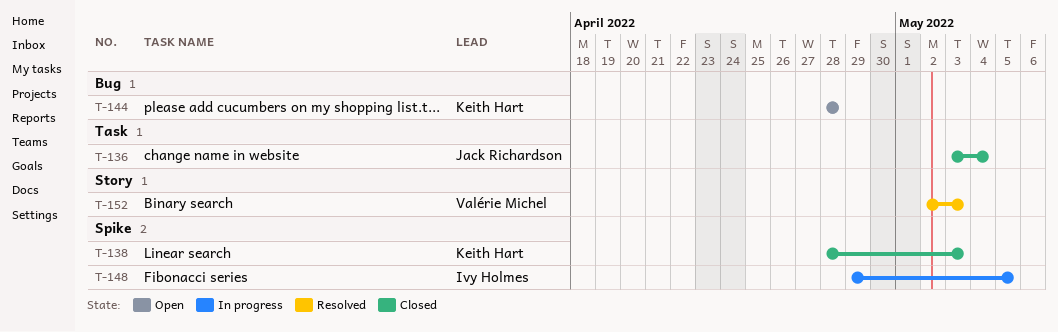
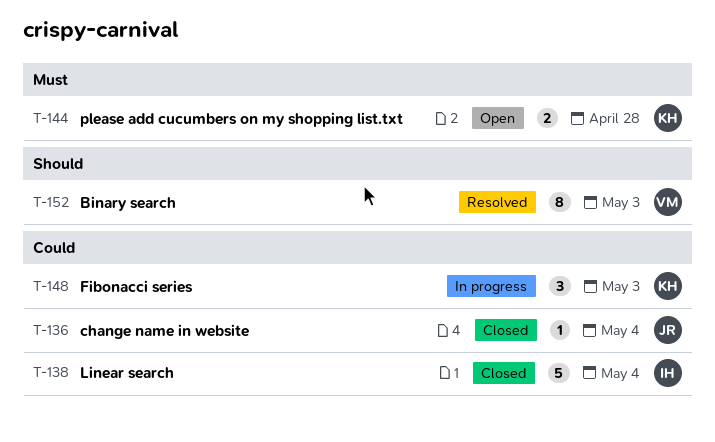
T-138, owner: Keith Hart -> Ivy Holmes
T-138, due: May 3 -> May 4
T-148, owner: Ivy Holmes -> Keith Hart
T-148, due: May 5 -> May 3

